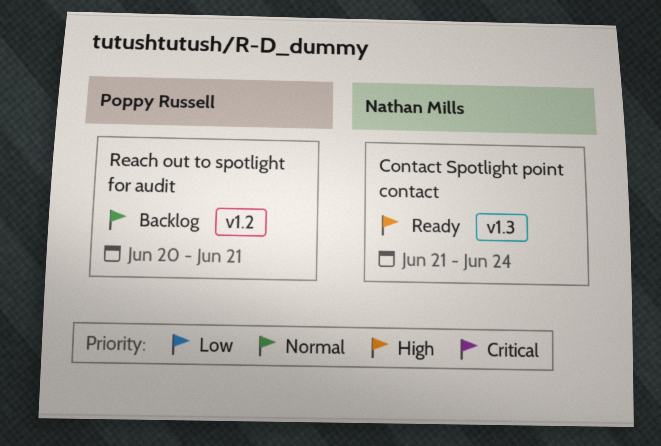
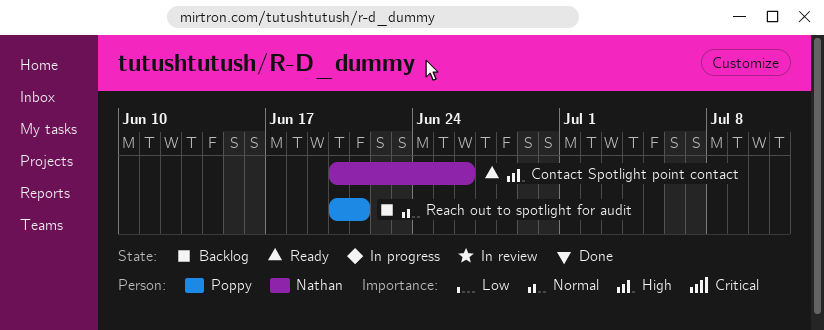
Contact Spotlight point contact, start: Jun 21 -> Jun 20
Contact Spotlight point contact, due: Jun 24 -> Jun 26

